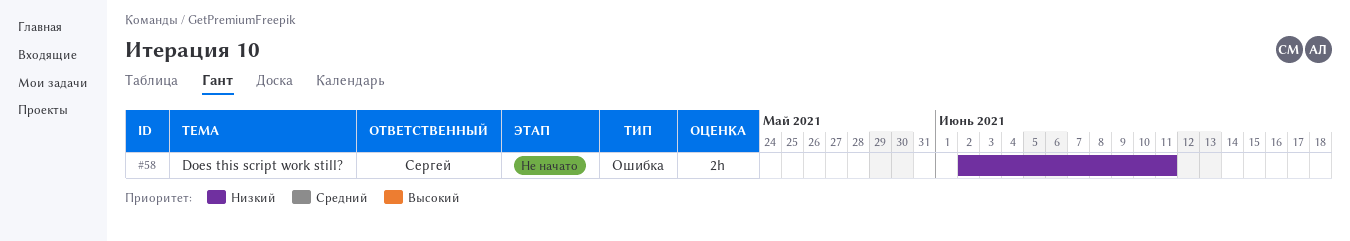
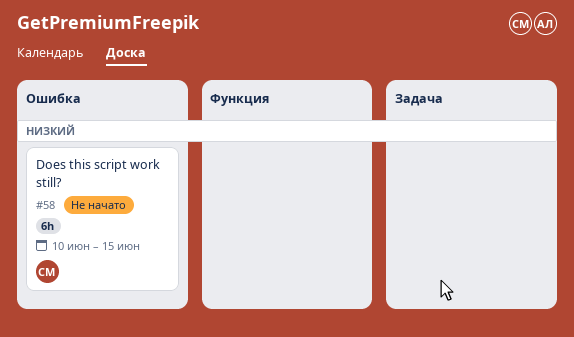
#58, estimate: 2h -> 6h
#58, start: Jun 2 -> Jun 10
#58, due: Jun 11 -> Jun 15

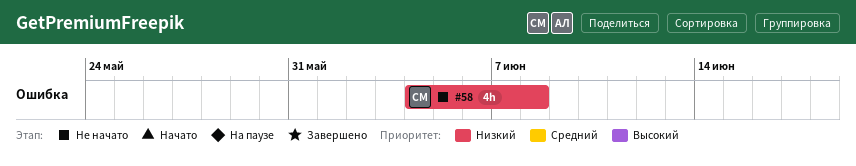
#58, estimate: 6h -> 4h
#58, start: Jun 10 -> Jun 4
#58, due: Jun 15 -> Jun 8

